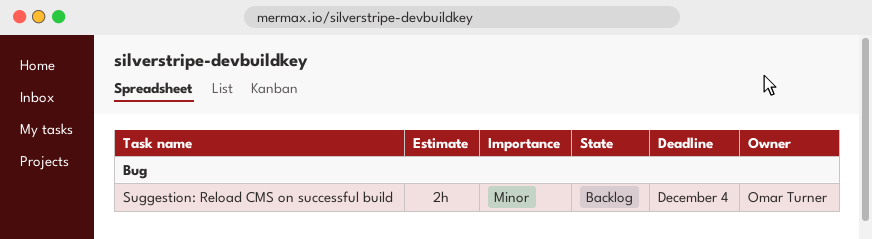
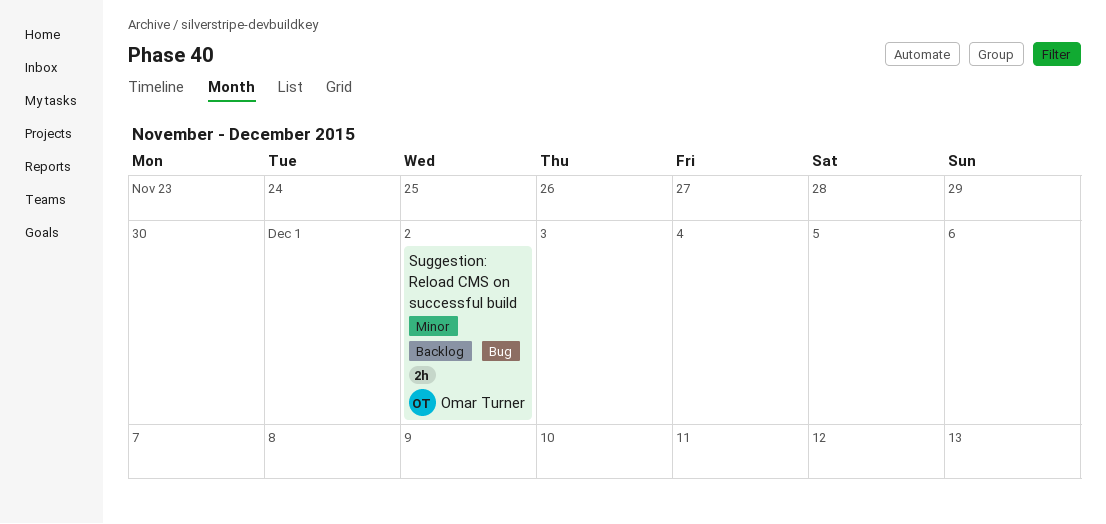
Suggestion: Reload CMS on successful build, due: Dec 4 -> Dec 2

